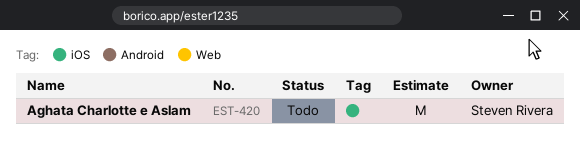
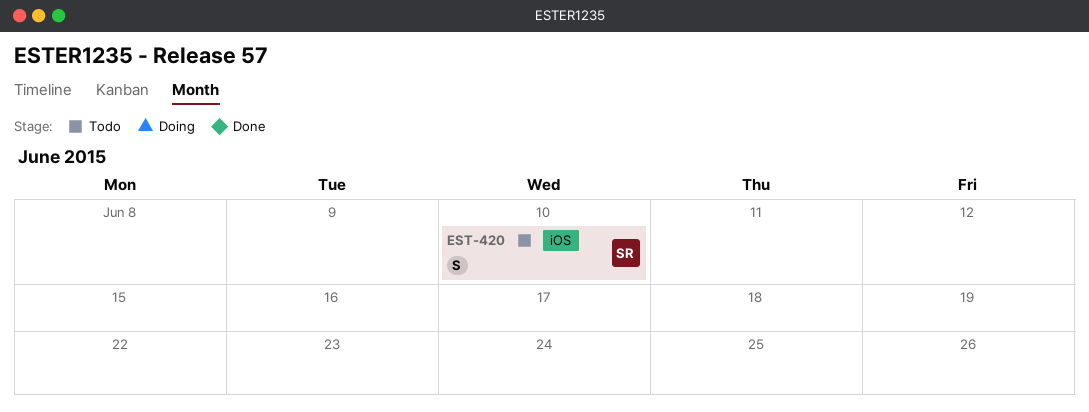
EST-420, estimate: M -> S

